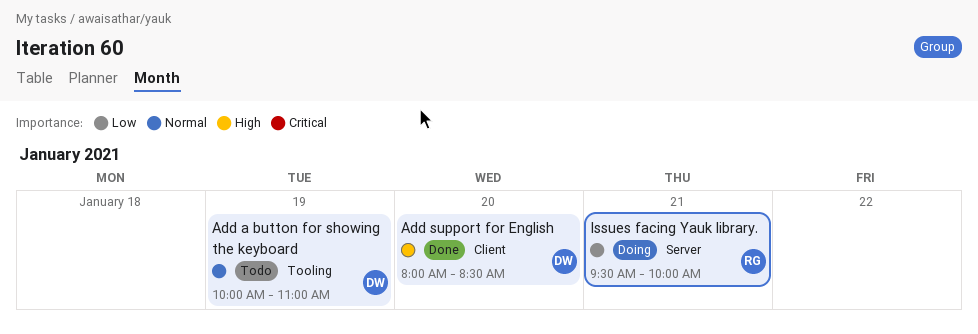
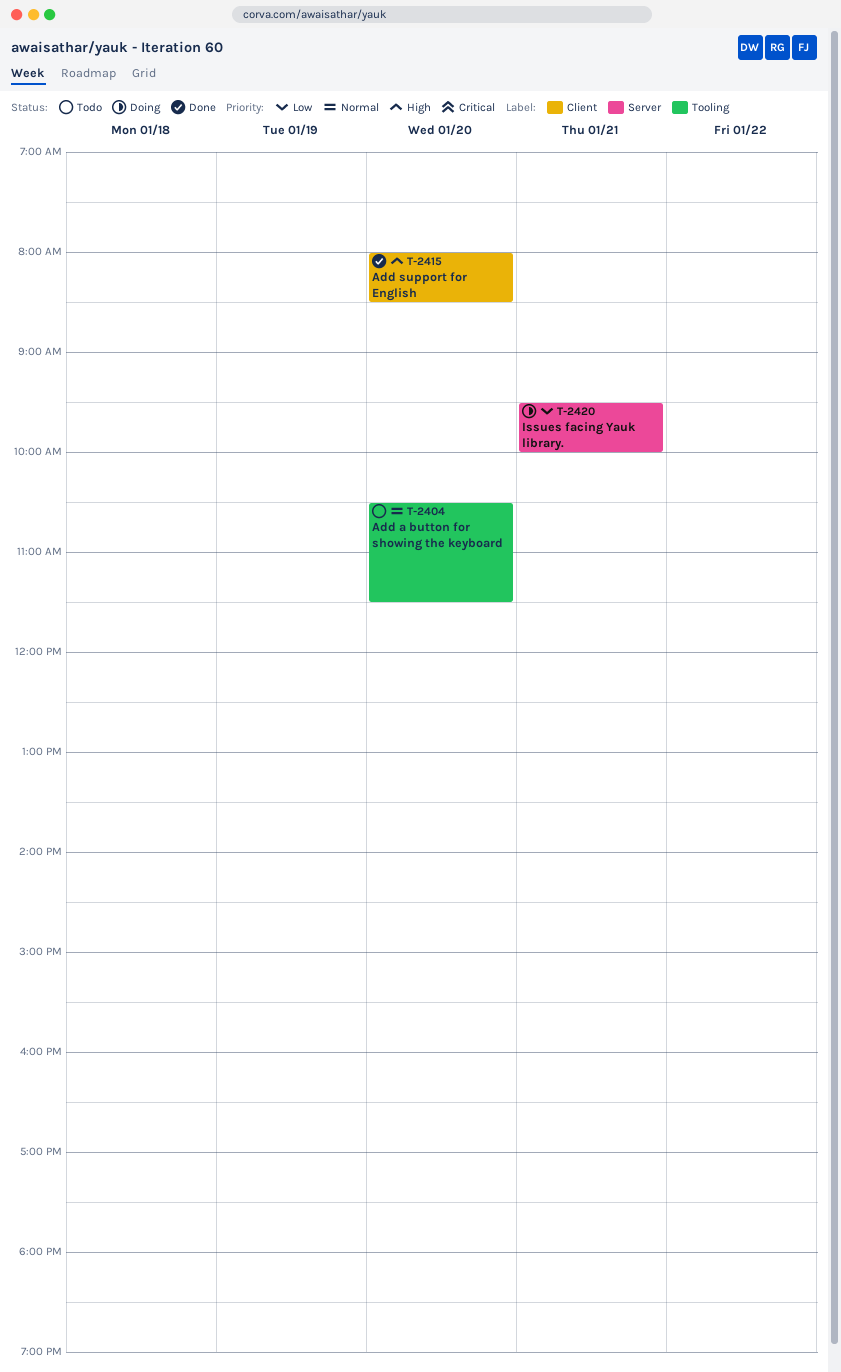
Add a button for showing the keyboard, day: Jan 19 -> Jan 20
Add a button for showing the keyboard, begins: 10:00 -> 10:30
Add a button for showing the keyboard, ends: 11:00 -> 11:30

